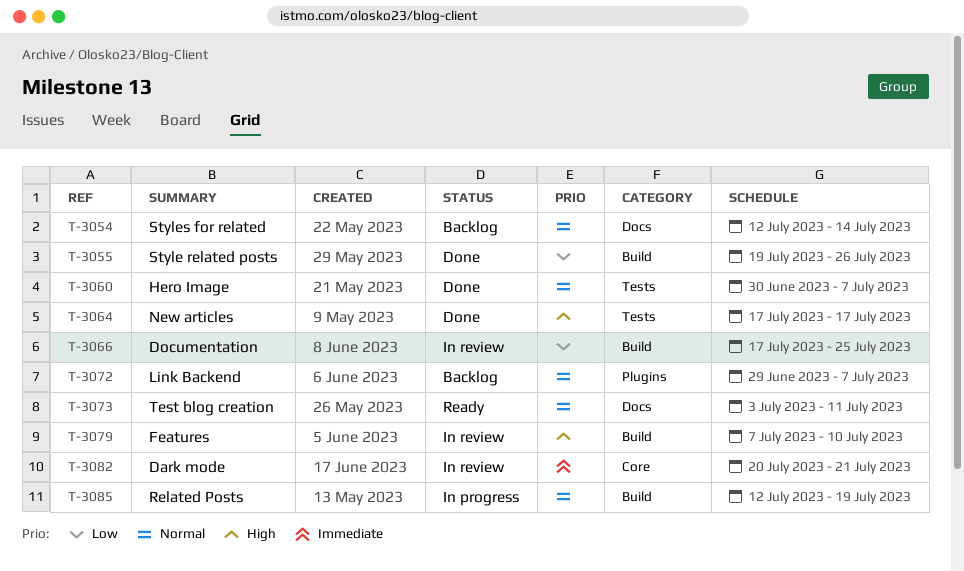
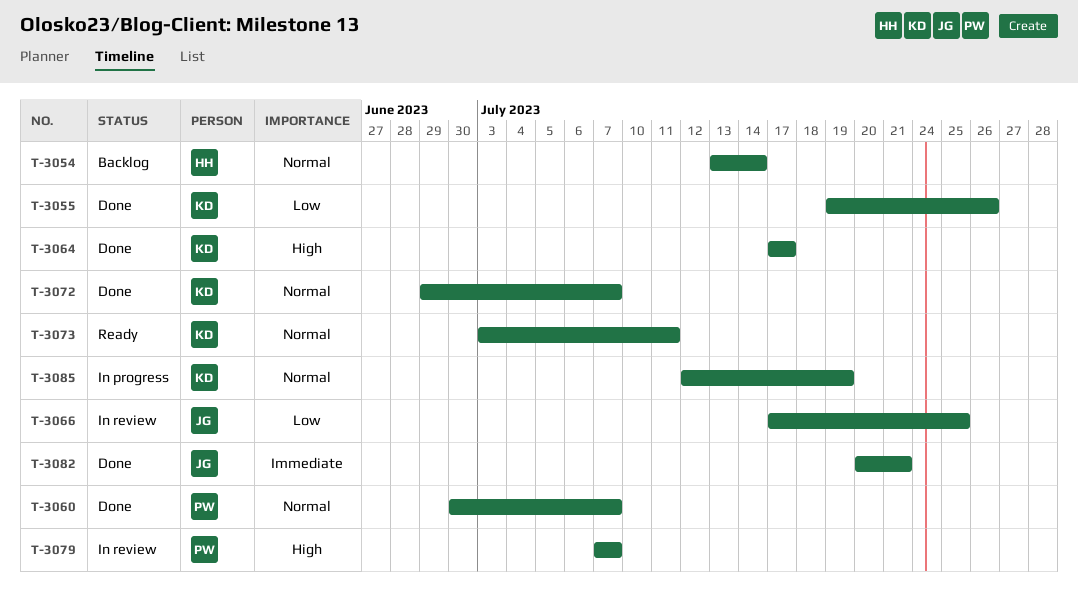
T-3054, start: Jul 12 -> Jul 13
T-3072, status: Backlog -> Done
T-3079, due: Jul 10 -> Jul 7
T-3082, status: In review -> Done

